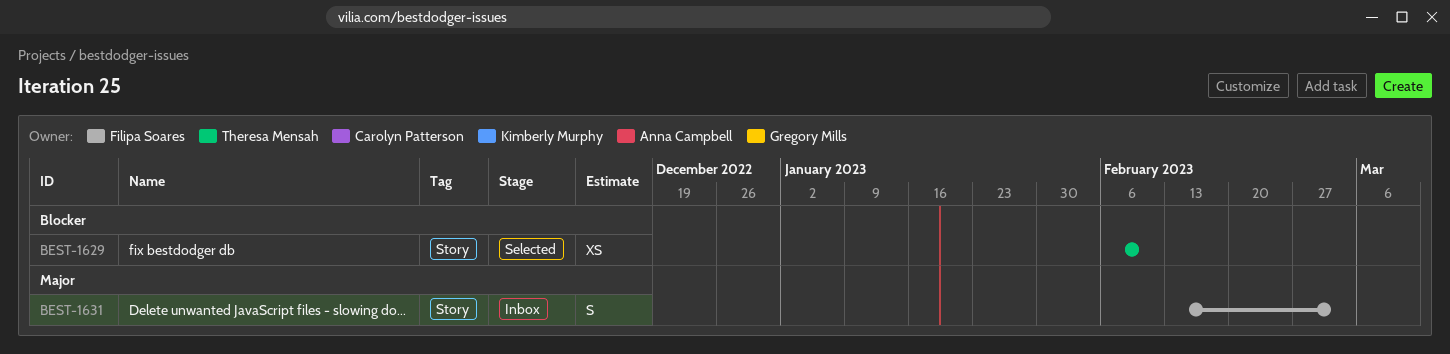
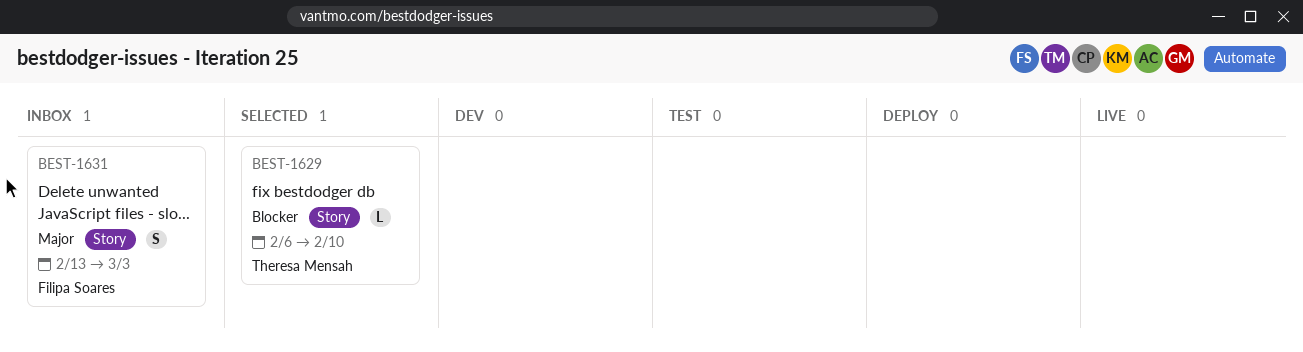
BEST-1629, estimate: XS -> L

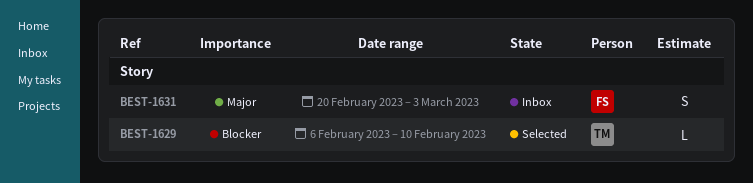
BEST-1631, start: Feb 13 -> Feb 20

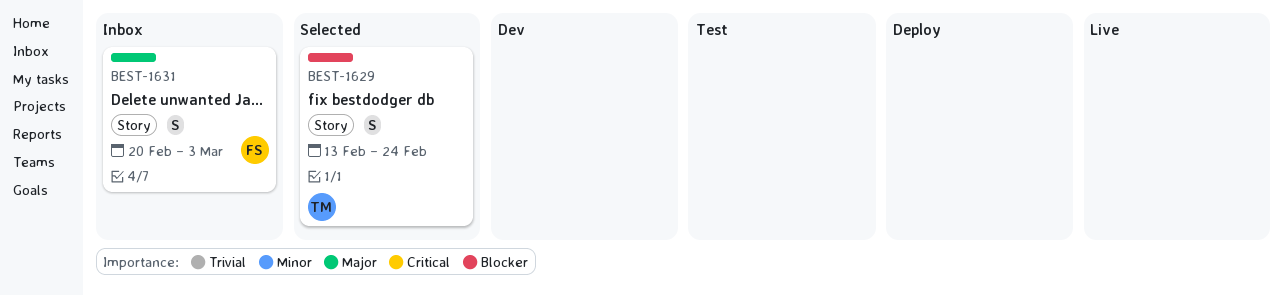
BEST-1629, estimate: L -> S
BEST-1629, start: Feb 6 -> Feb 13
BEST-1629, due: Feb 10 -> Feb 24

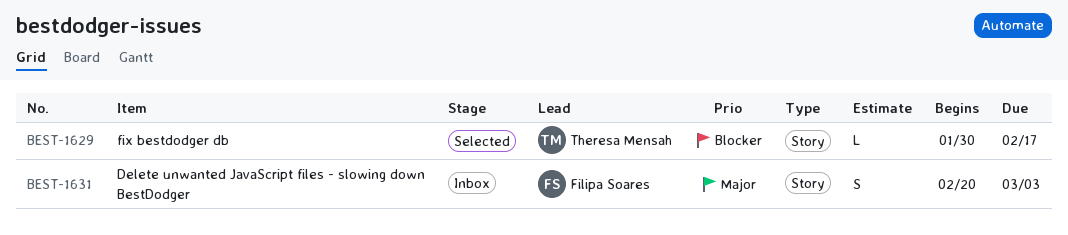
BEST-1629, estimate: S -> L
BEST-1629, start: Feb 13 -> Jan 30
BEST-1629, due: Feb 24 -> Feb 17

